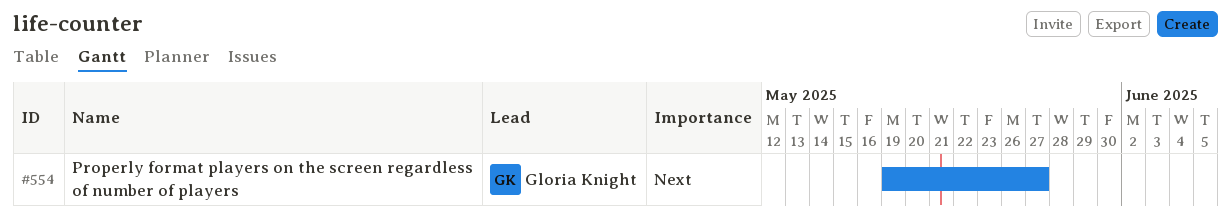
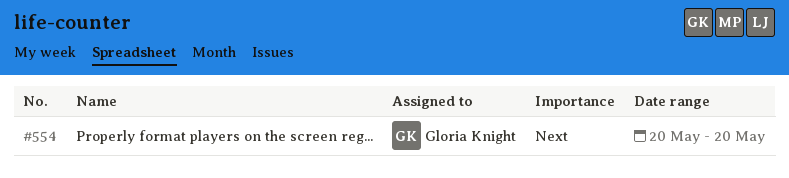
#554, start: May 19 -> May 20
#554, due: May 27 -> May 20

